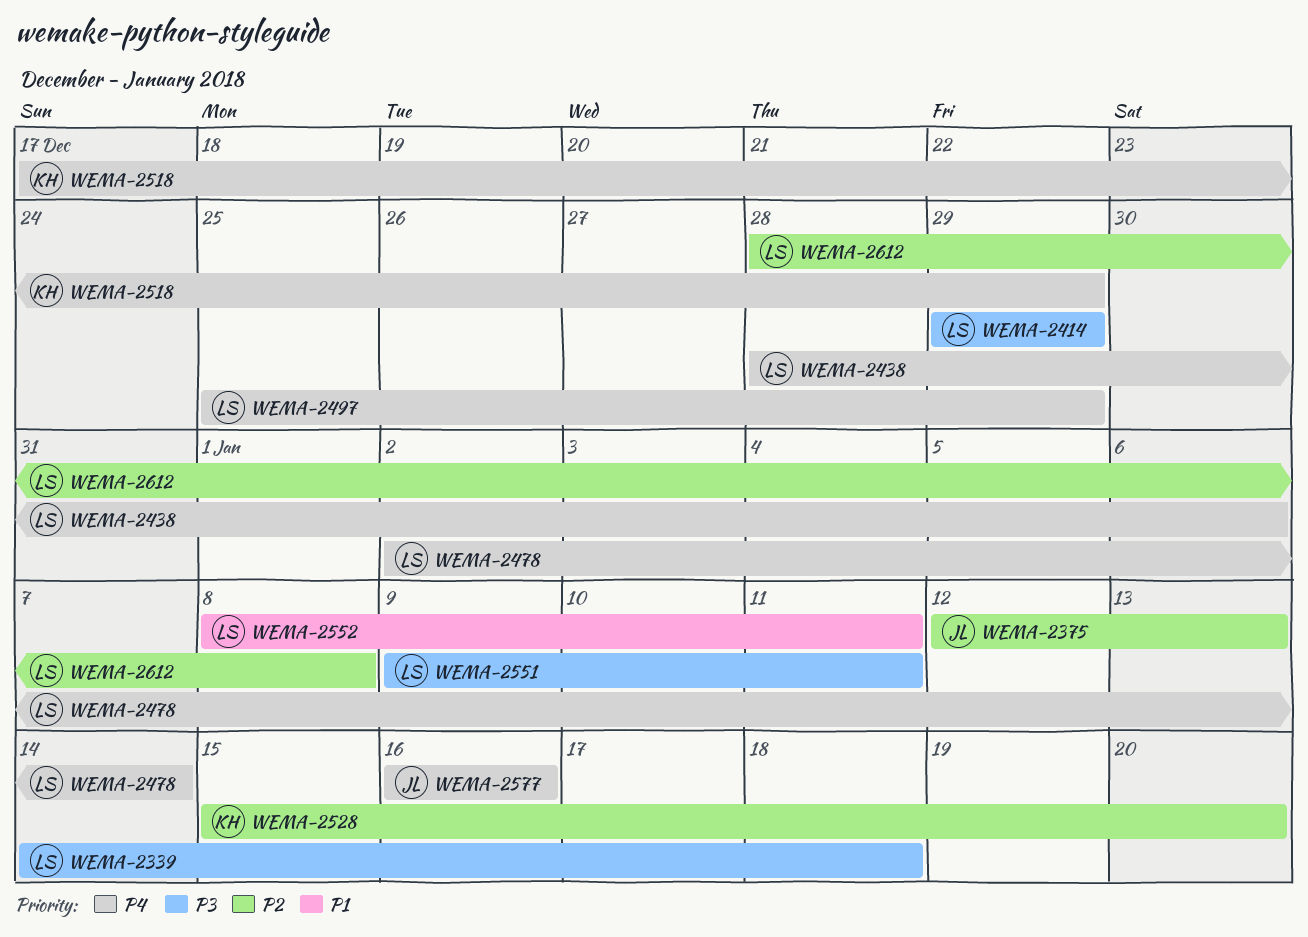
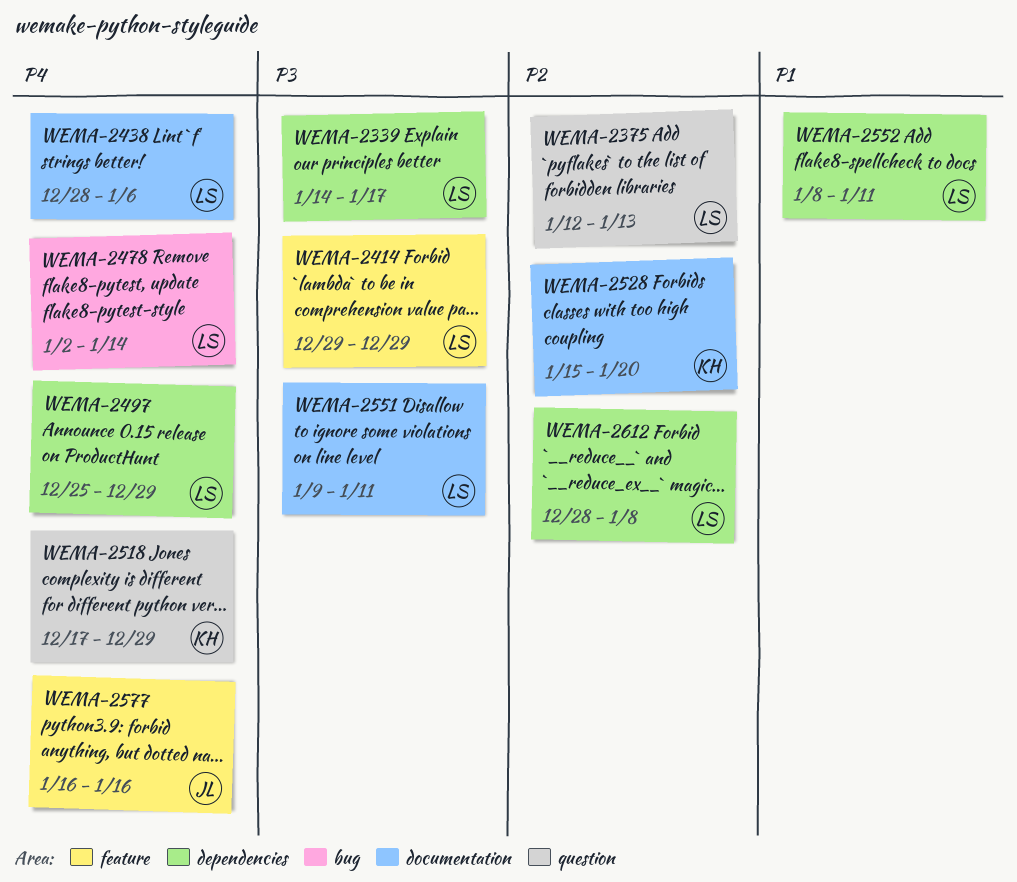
WEMA-2339, due: Jan 18 -> Jan 17
WEMA-2375, owner: JL -> LS

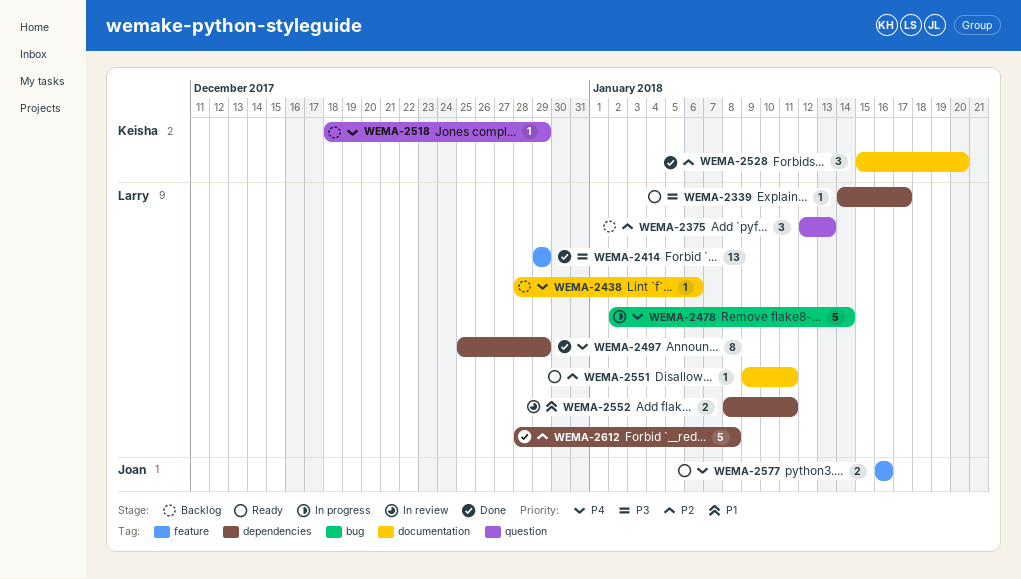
WEMA-2518, start: Dec 17 -> Dec 18
WEMA-2551, priority: P3 -> P2

